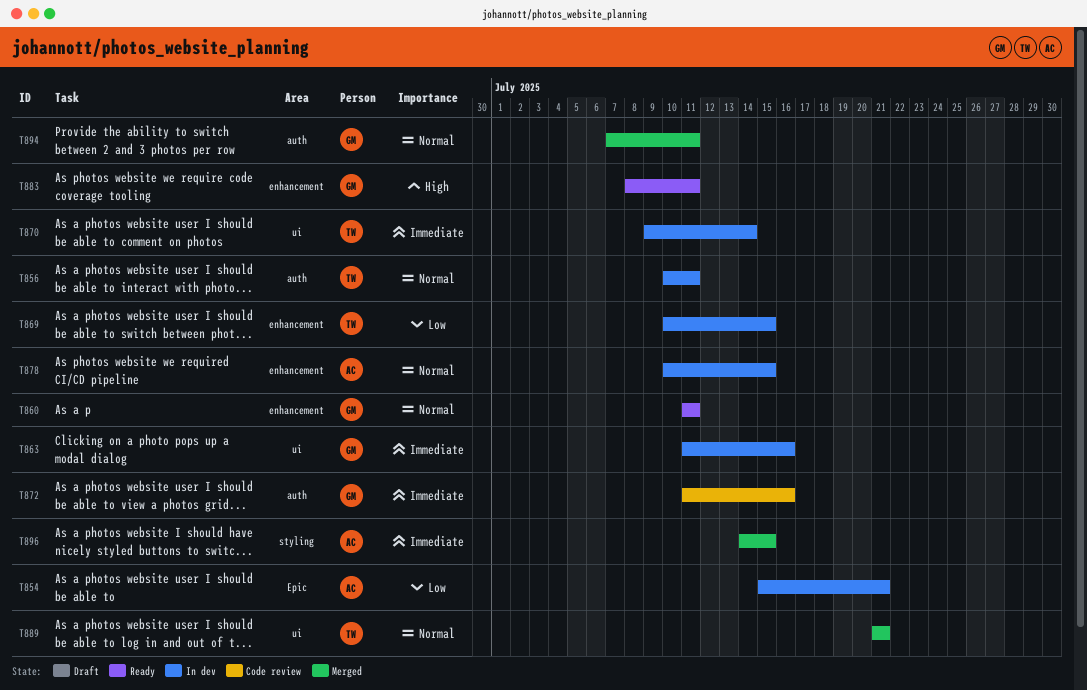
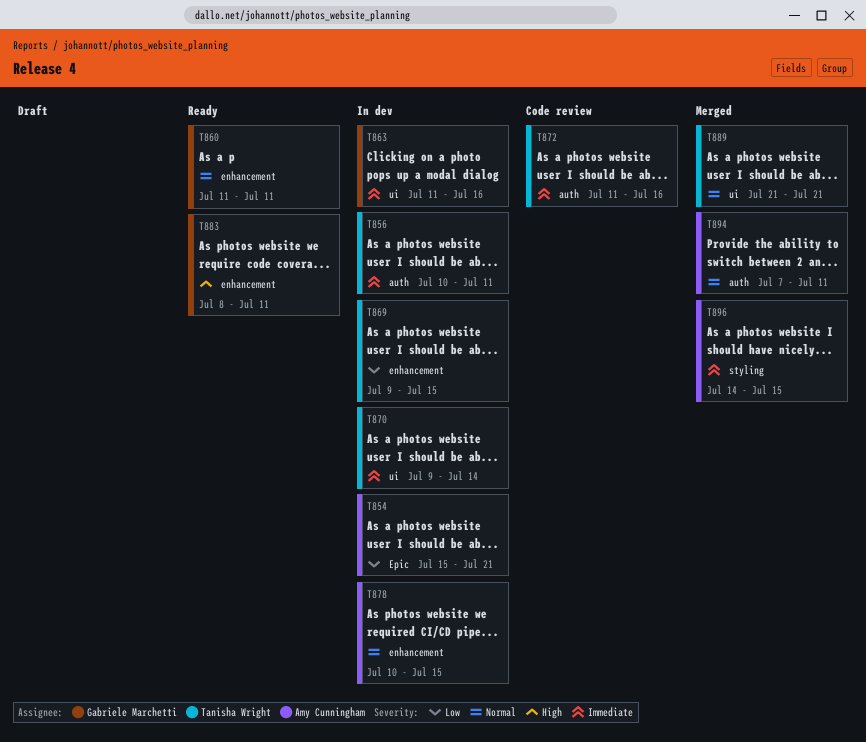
T856, priority: Normal -> Immediate
T869, start: Jul 10 -> Jul 9
T872, owner: Gabriele Marchetti -> Tanisha Wright
T894, owner: Gabriele Marchetti -> Amy Cunningham

